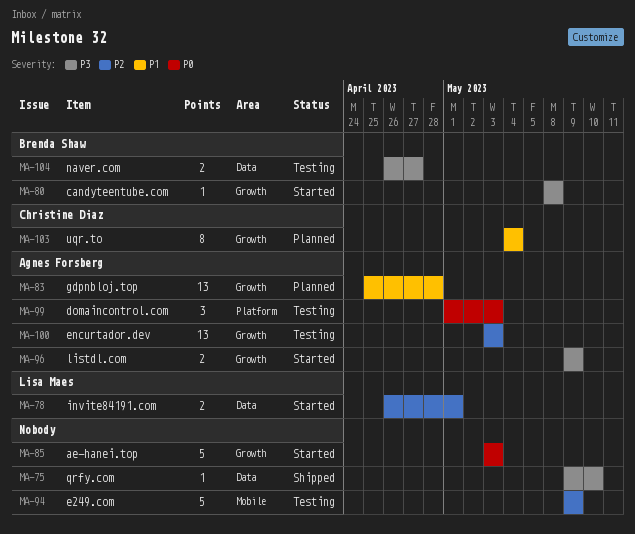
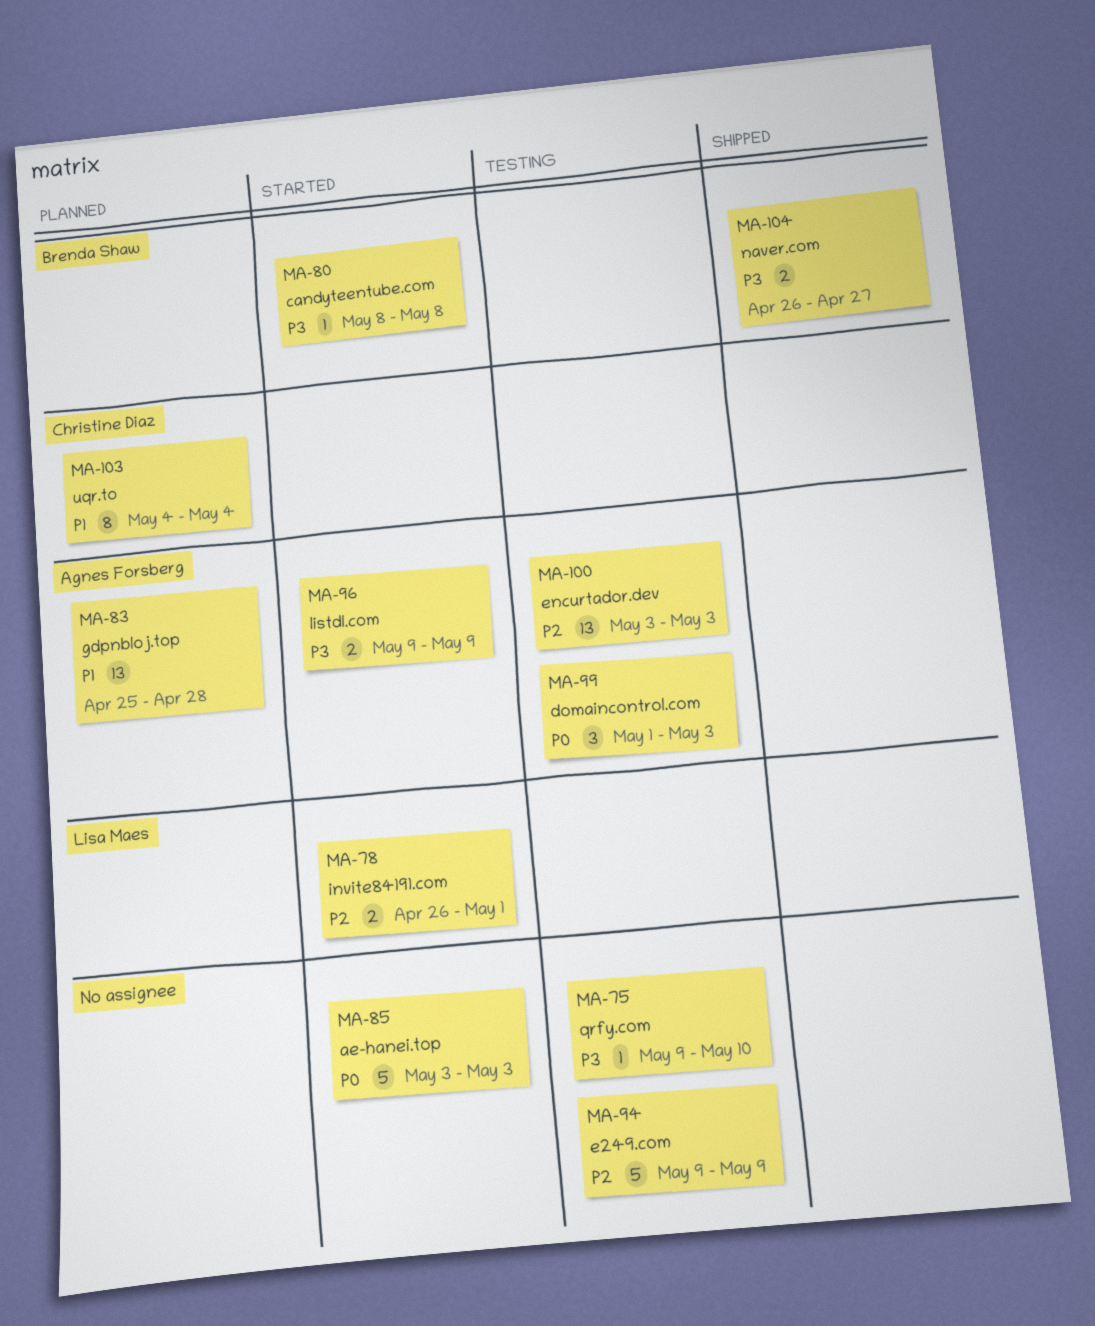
MA-75, status: Shipped -> Testing
MA-104, status: Testing -> Shipped

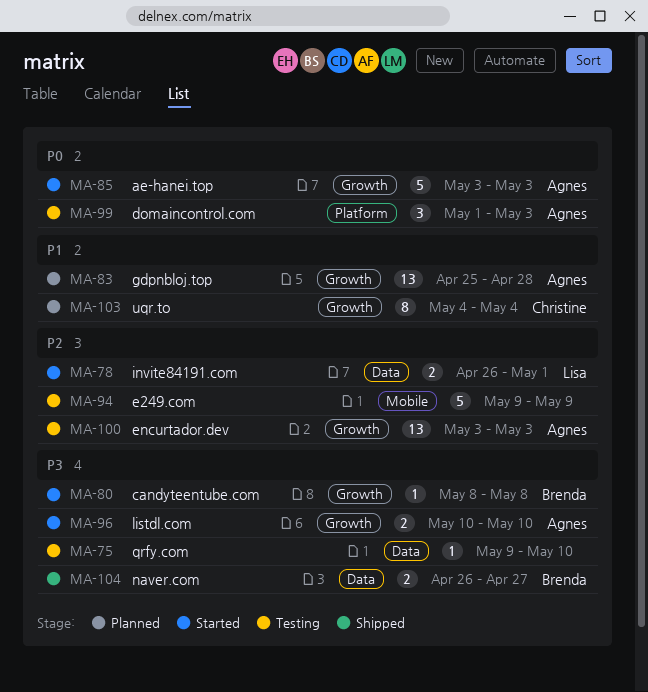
MA-85, owner: none -> Agnes Forsberg
MA-96, start: May 9 -> May 10
MA-96, due: May 9 -> May 10

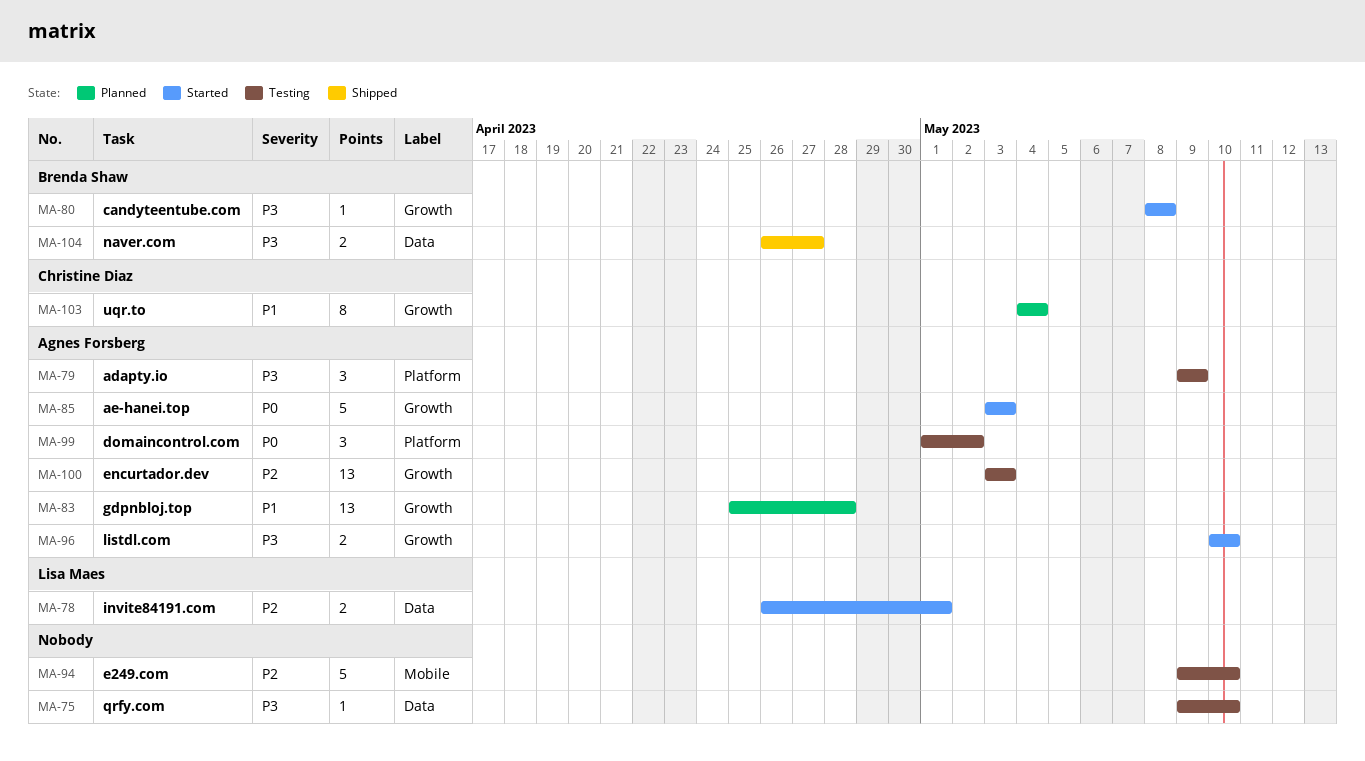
MA-79: none -> present
MA-94, due: May 9 -> May 10
MA-99, due: May 3 -> May 2

